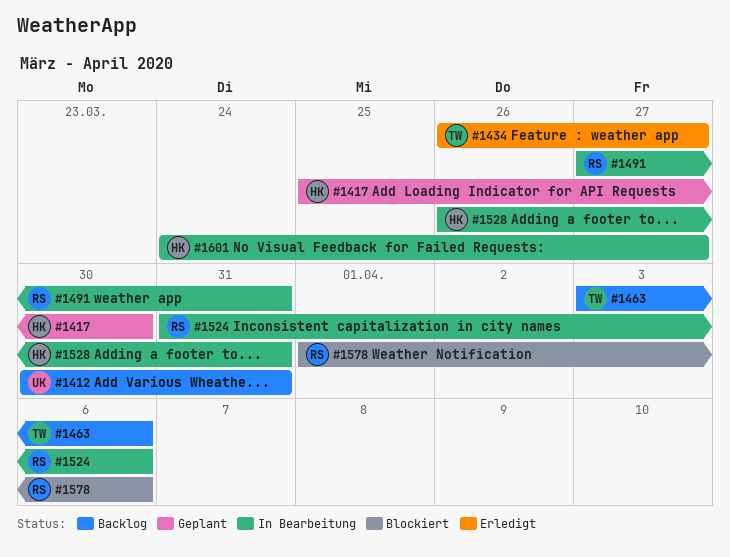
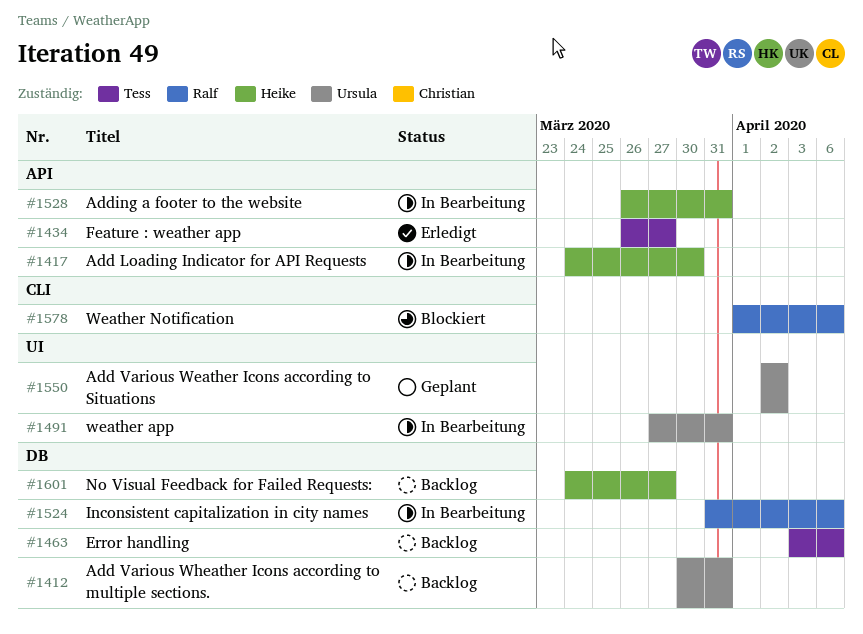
#1417, status: Geplant -> In Bearbeitung
#1417, start: Mar 25 -> Mar 24
#1491, owner: Ralf -> Ursula
#1550: none -> present
#1601, status: In Bearbeitung -> Backlog

